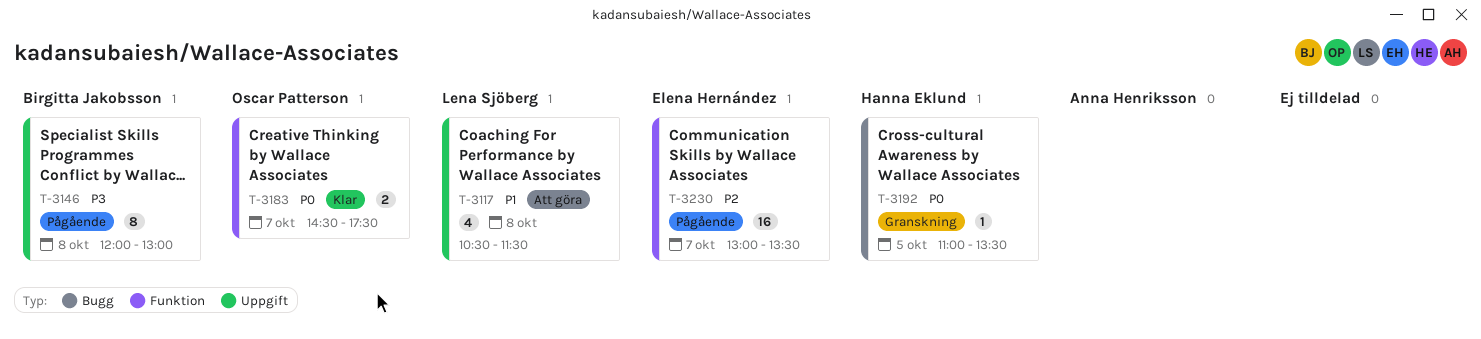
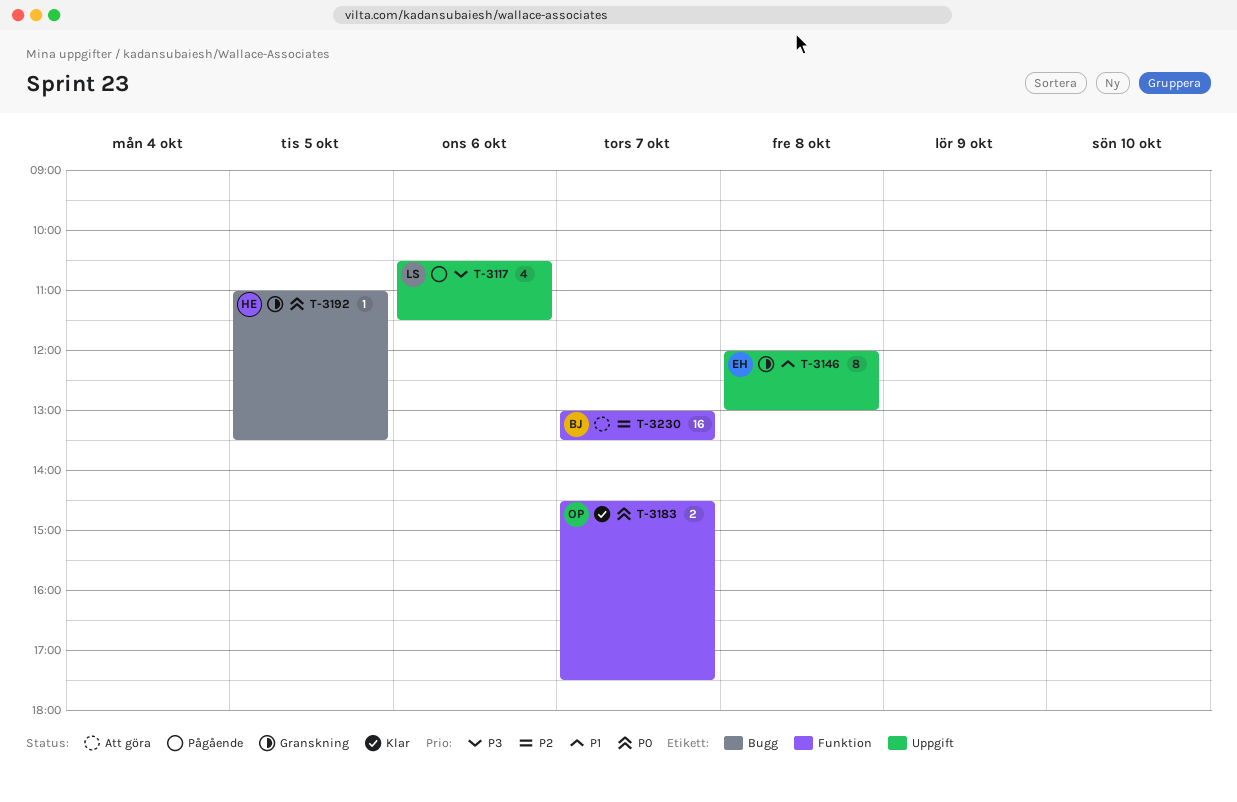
T-3117, status: Att göra -> Pågående
T-3117, priority: P1 -> P3
T-3117, day: Oct 8 -> Oct 6
T-3146, status: Pågående -> Granskning
T-3146, owner: Birgitta Jakobsson -> Elena Hernández
T-3146, priority: P3 -> P1
T-3230, status: Pågående -> Att göra
T-3230, owner: Elena Hernández -> Birgitta Jakobsson

